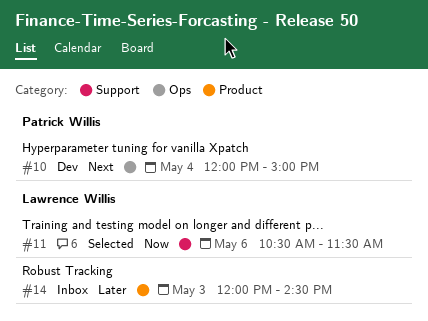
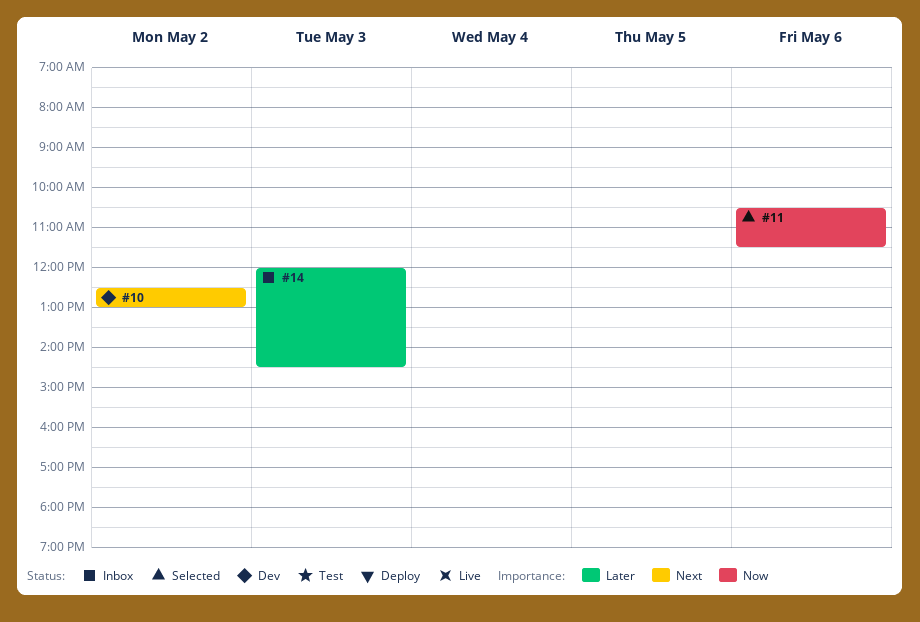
#10, day: May 4 -> May 2
#10, begins: 12:00 -> 12:30
#10, ends: 15:00 -> 13:00

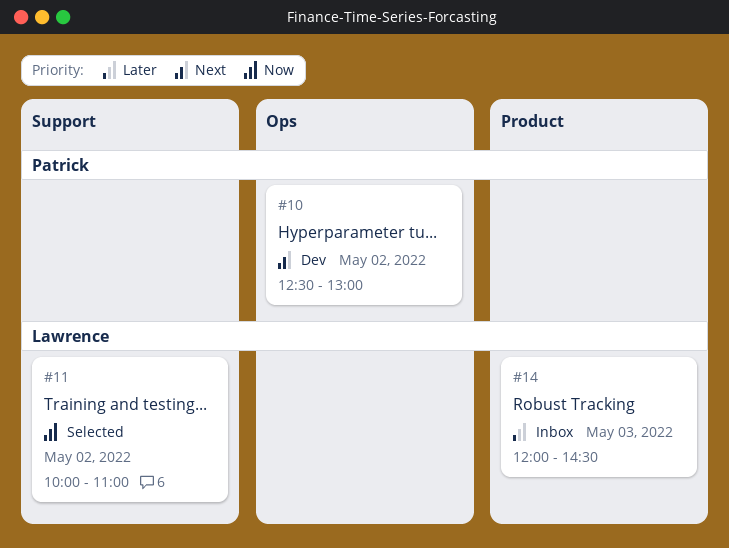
#11, day: May 6 -> May 2
#11, begins: 10:30 -> 10:00
#11, ends: 11:30 -> 11:00

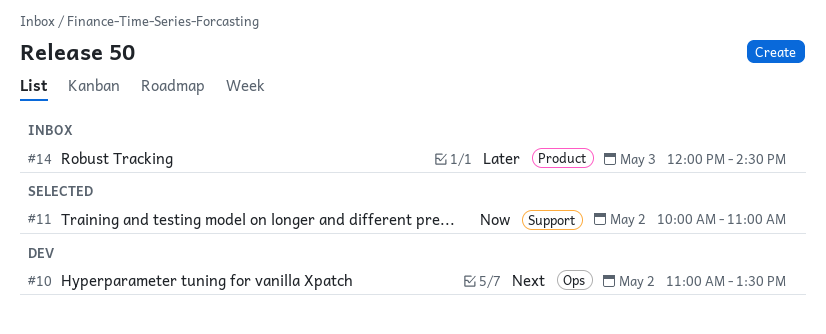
#10, begins: 12:30 -> 11:00
#10, ends: 13:00 -> 13:30

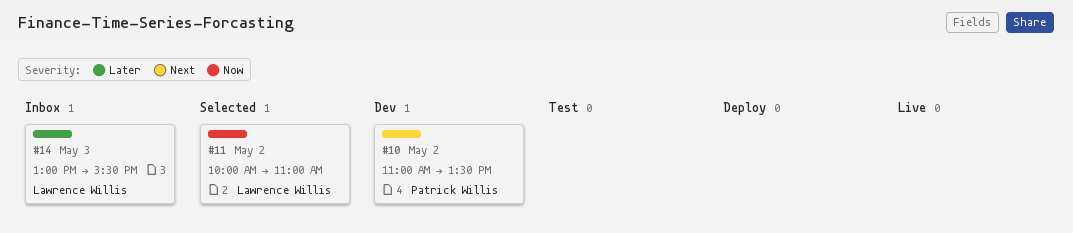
#14, begins: 12:00 -> 13:00
#14, ends: 14:30 -> 15:30

